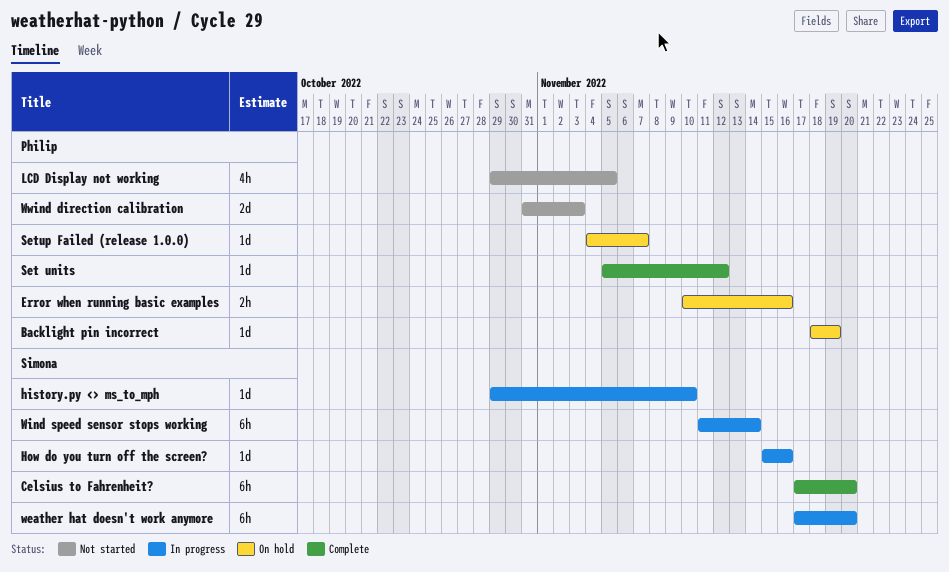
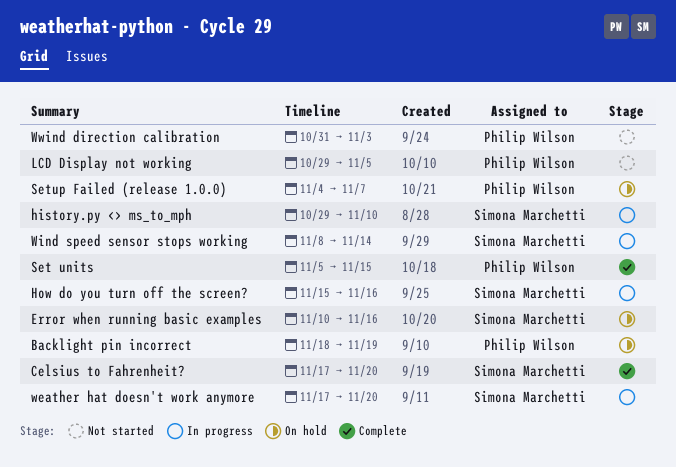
Error when running basic examples, owner: Philip Wilson -> Simona Marchetti
Set units, due: Nov 12 -> Nov 15
Wind speed sensor stops working, start: Nov 11 -> Nov 8

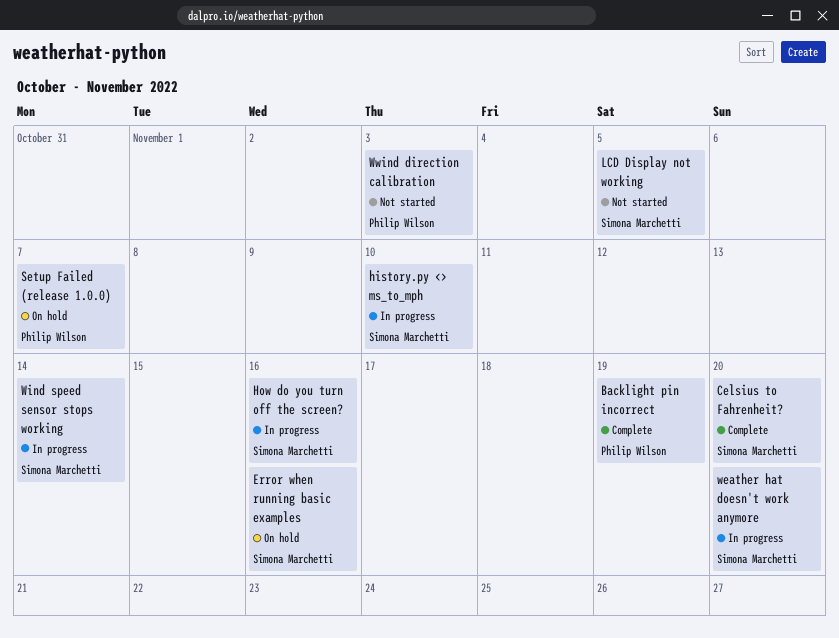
Backlight pin incorrect, status: On hold -> Complete
LCD Display not working, owner: Philip Wilson -> Simona Marchetti
Set units: present -> none

